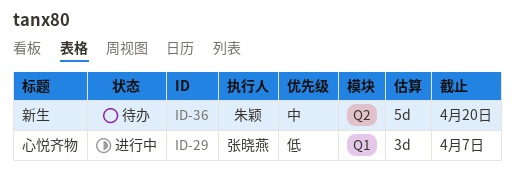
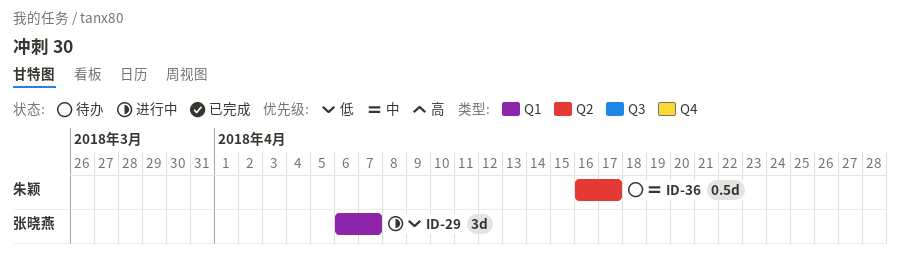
ID-36, estimate: 5d -> 0.5d
ID-36, due: Apr 20 -> Apr 17

